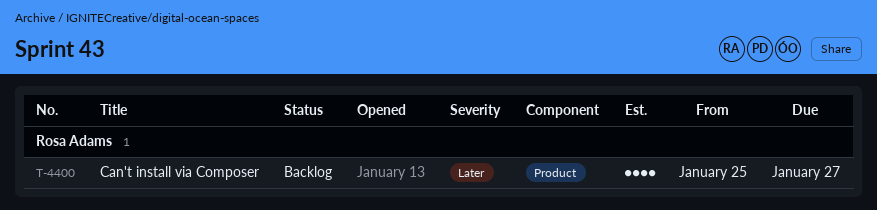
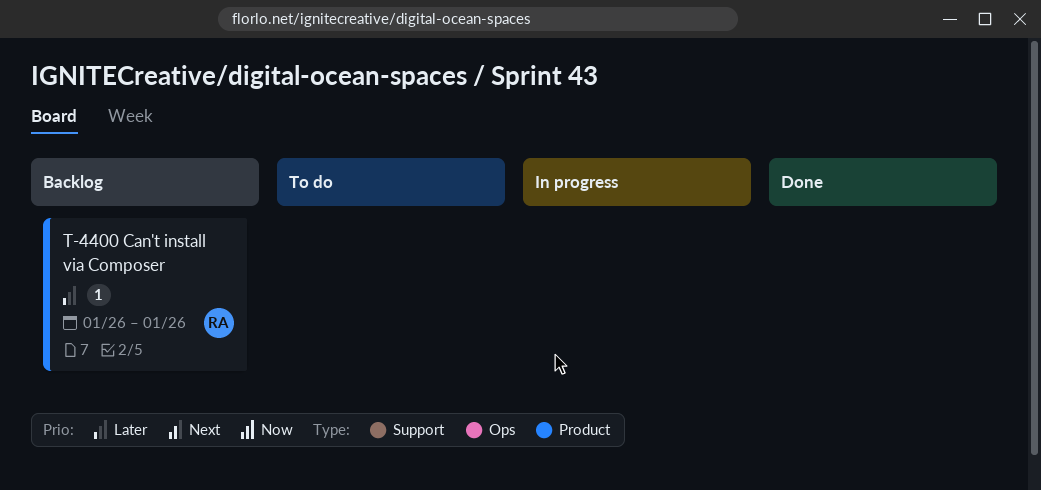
T-4400, estimate: 4 -> 1
T-4400, start: Jan 25 -> Jan 26
T-4400, due: Jan 27 -> Jan 26

